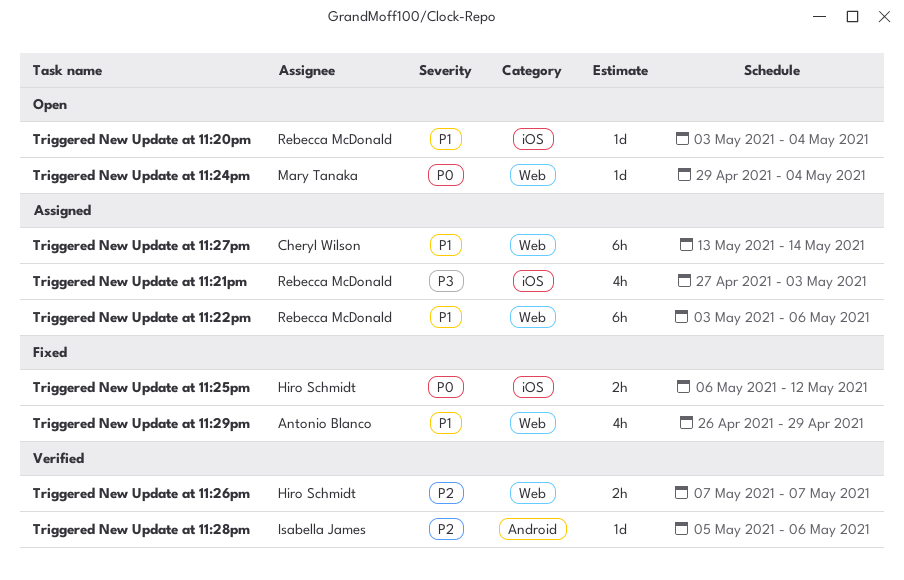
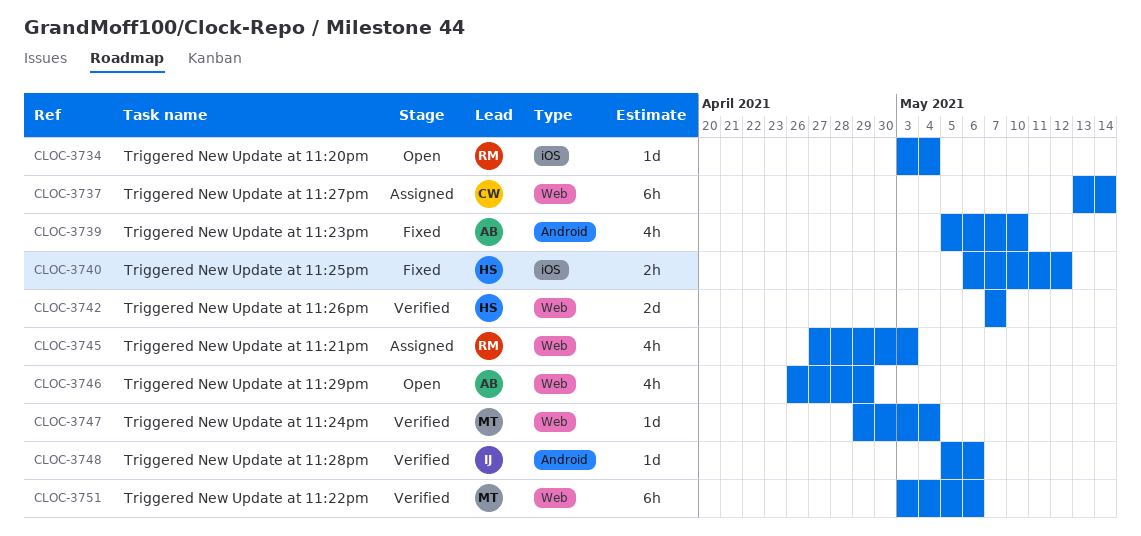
Triggered New Update at 11:21pm, label: iOS -> Web
Triggered New Update at 11:22pm, status: Assigned -> Verified
Triggered New Update at 11:22pm, owner: Rebecca McDonald -> Mary Tanaka
Triggered New Update at 11:23pm: none -> present
Triggered New Update at 11:24pm, status: Open -> Verified
Triggered New Update at 11:26pm, estimate: 2h -> 2d
Triggered New Update at 11:29pm, status: Fixed -> Open

